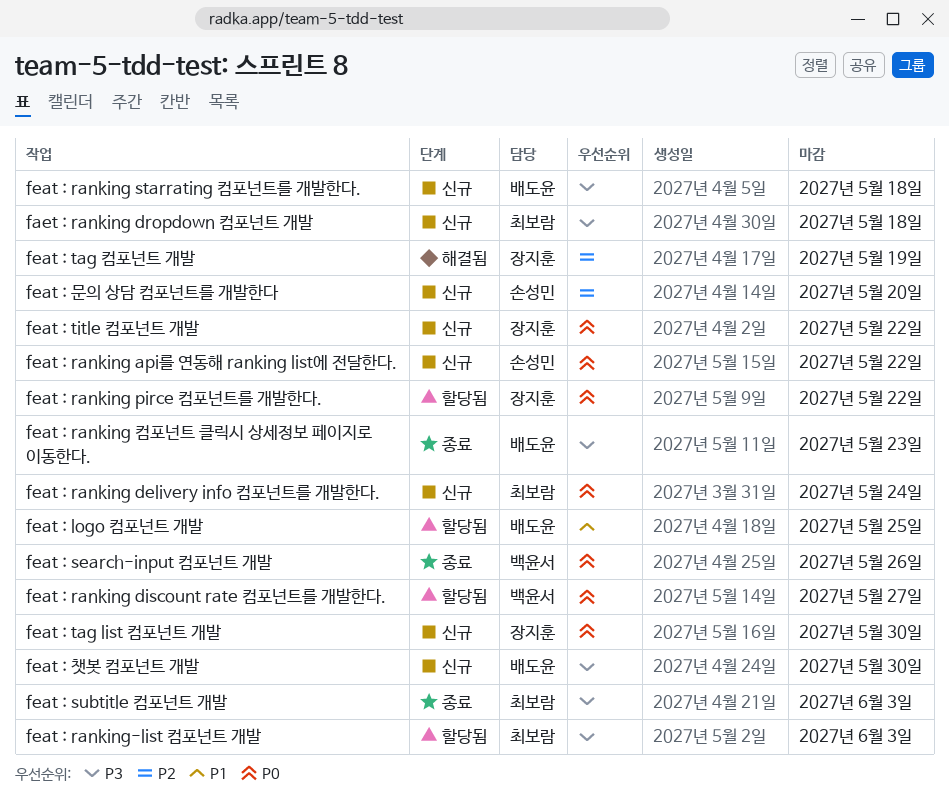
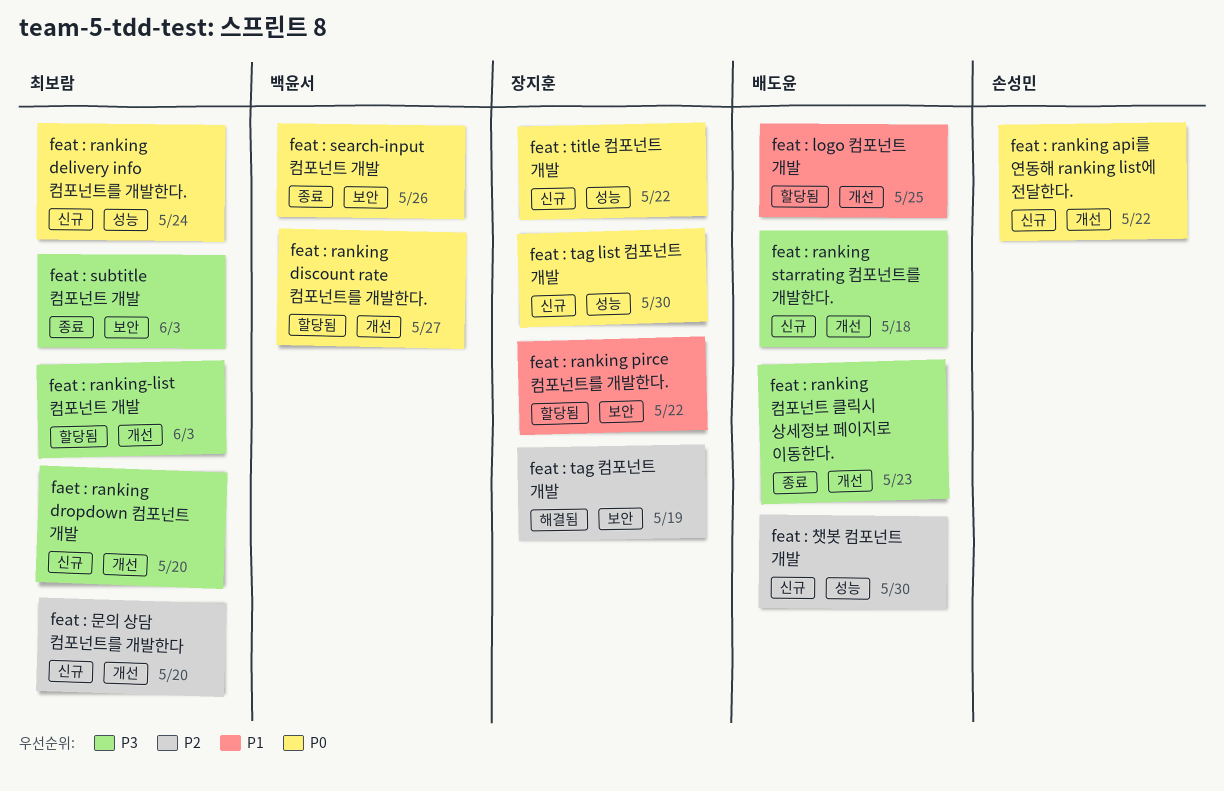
faet : ranking dropdown 컴포넌트 개발, due: May 18 -> May 20
feat : ranking pirce 컴포넌트를 개발한다., priority: P0 -> P1
feat : 문의 상담 컴포넌트를 개발한다, owner: 손성민 -> 최보람
feat : 챗봇 컴포넌트 개발, priority: P3 -> P2

